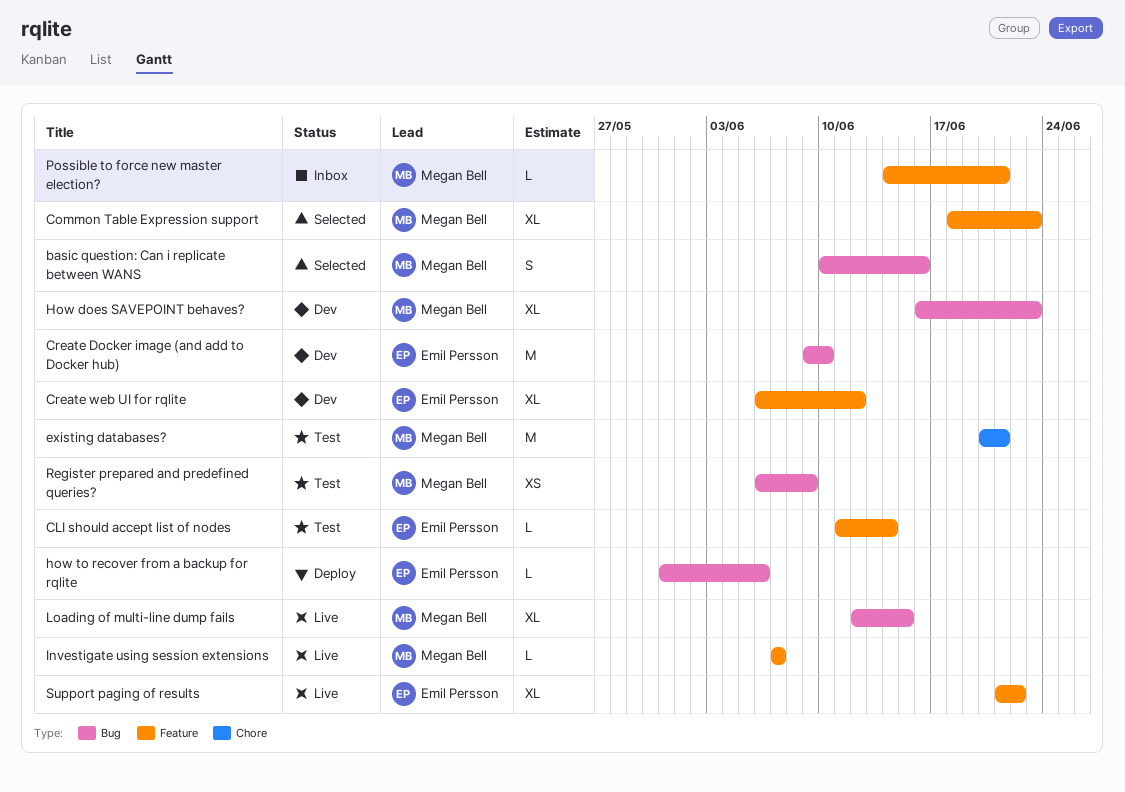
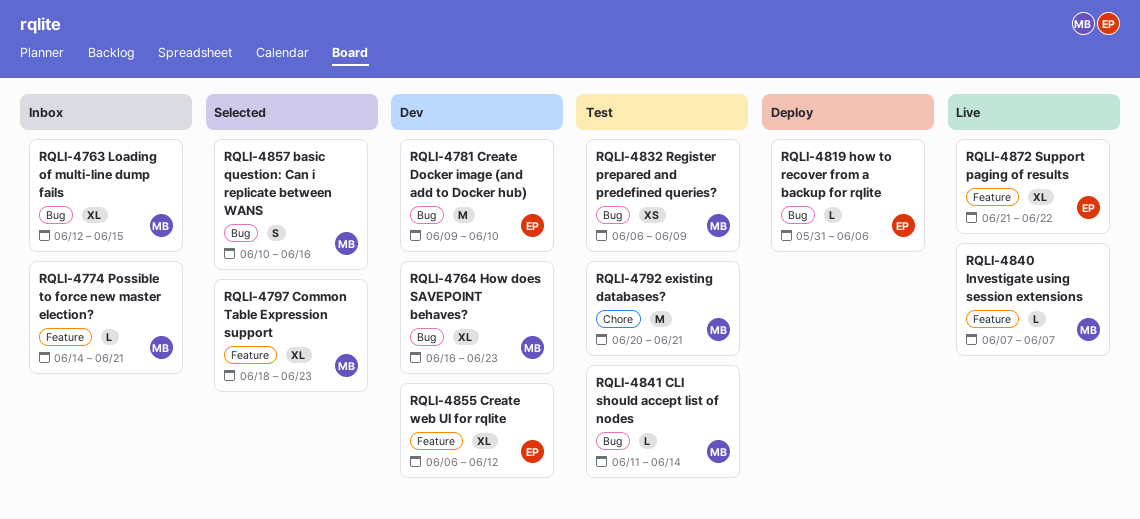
CLI should accept list of nodes, owner: Emil Persson -> Megan Bell
CLI should accept list of nodes, label: Feature -> Bug
Loading of multi-line dump fails, status: Live -> Inbox

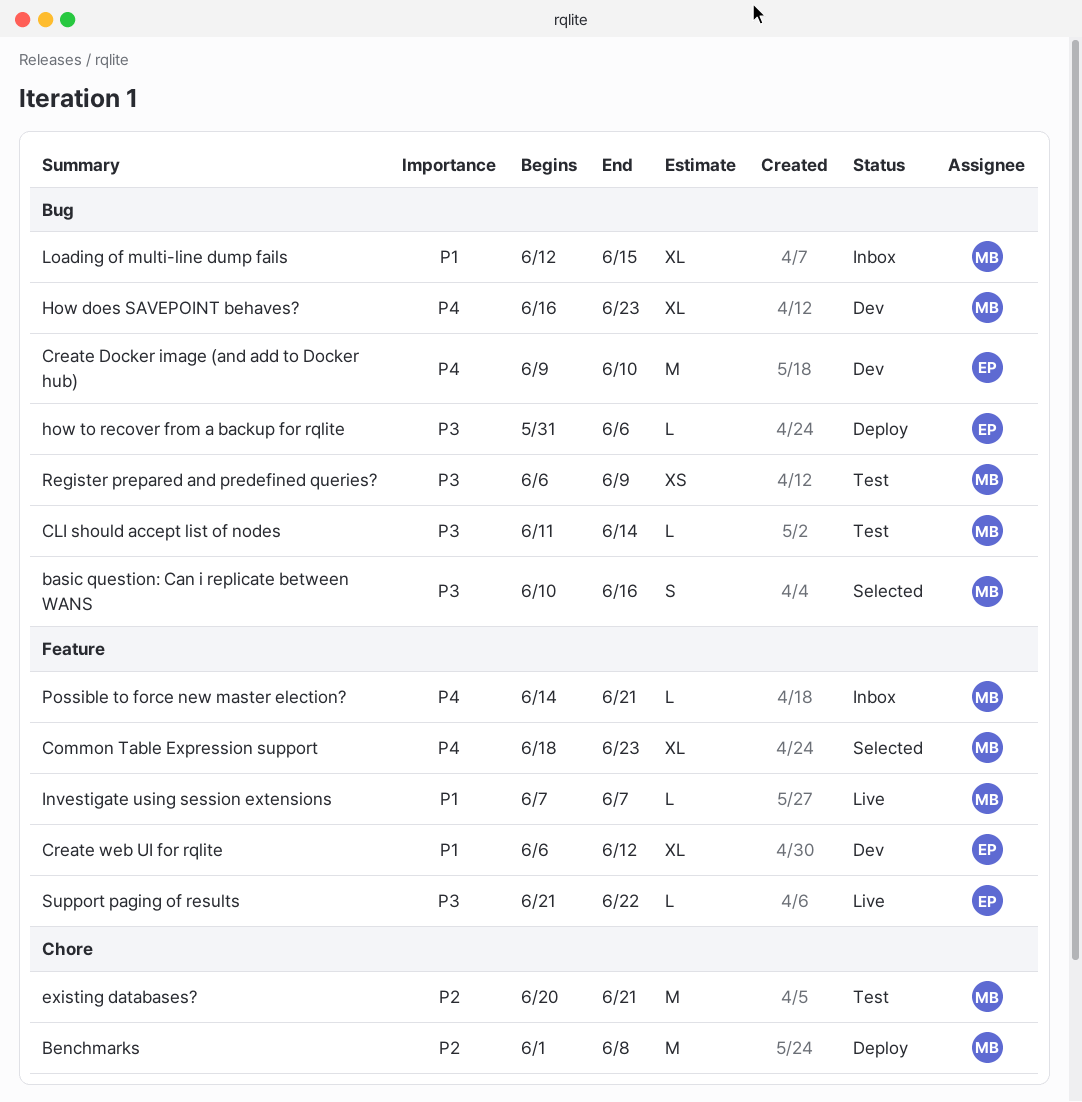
Benchmarks: none -> present
Support paging of results, estimate: XL -> L

